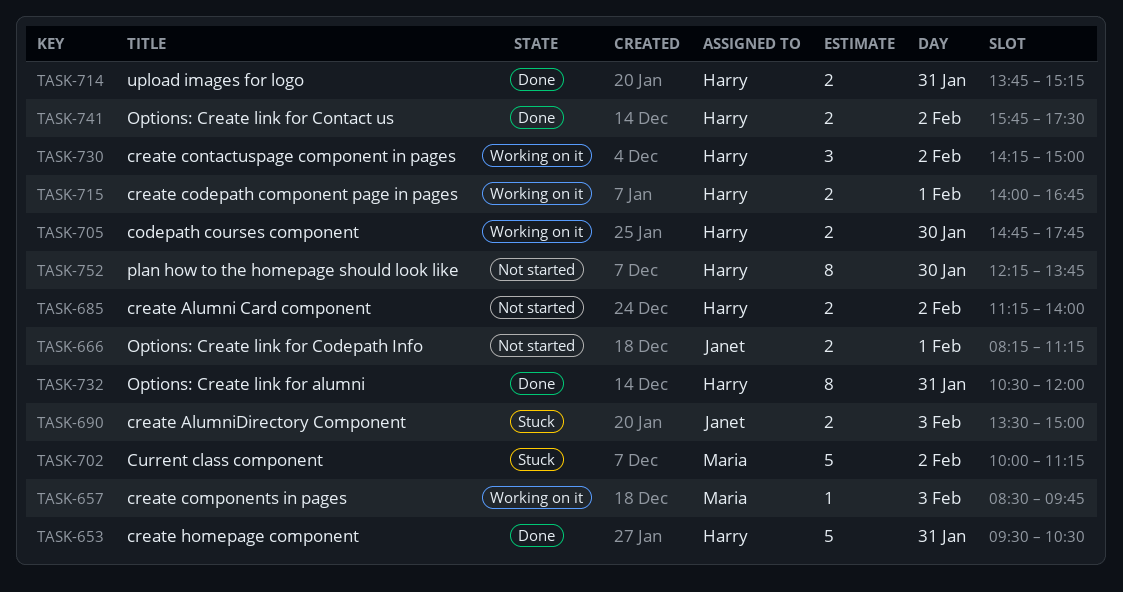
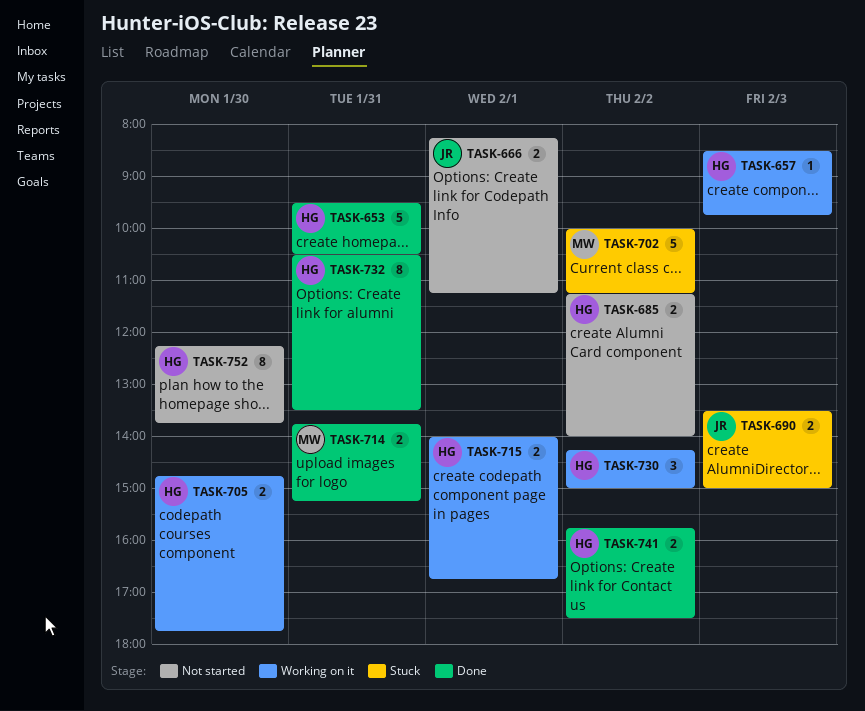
TASK-657, owner: Maria -> Harry
TASK-714, owner: Harry -> Maria
TASK-732, ends: 12:00 -> 13:30

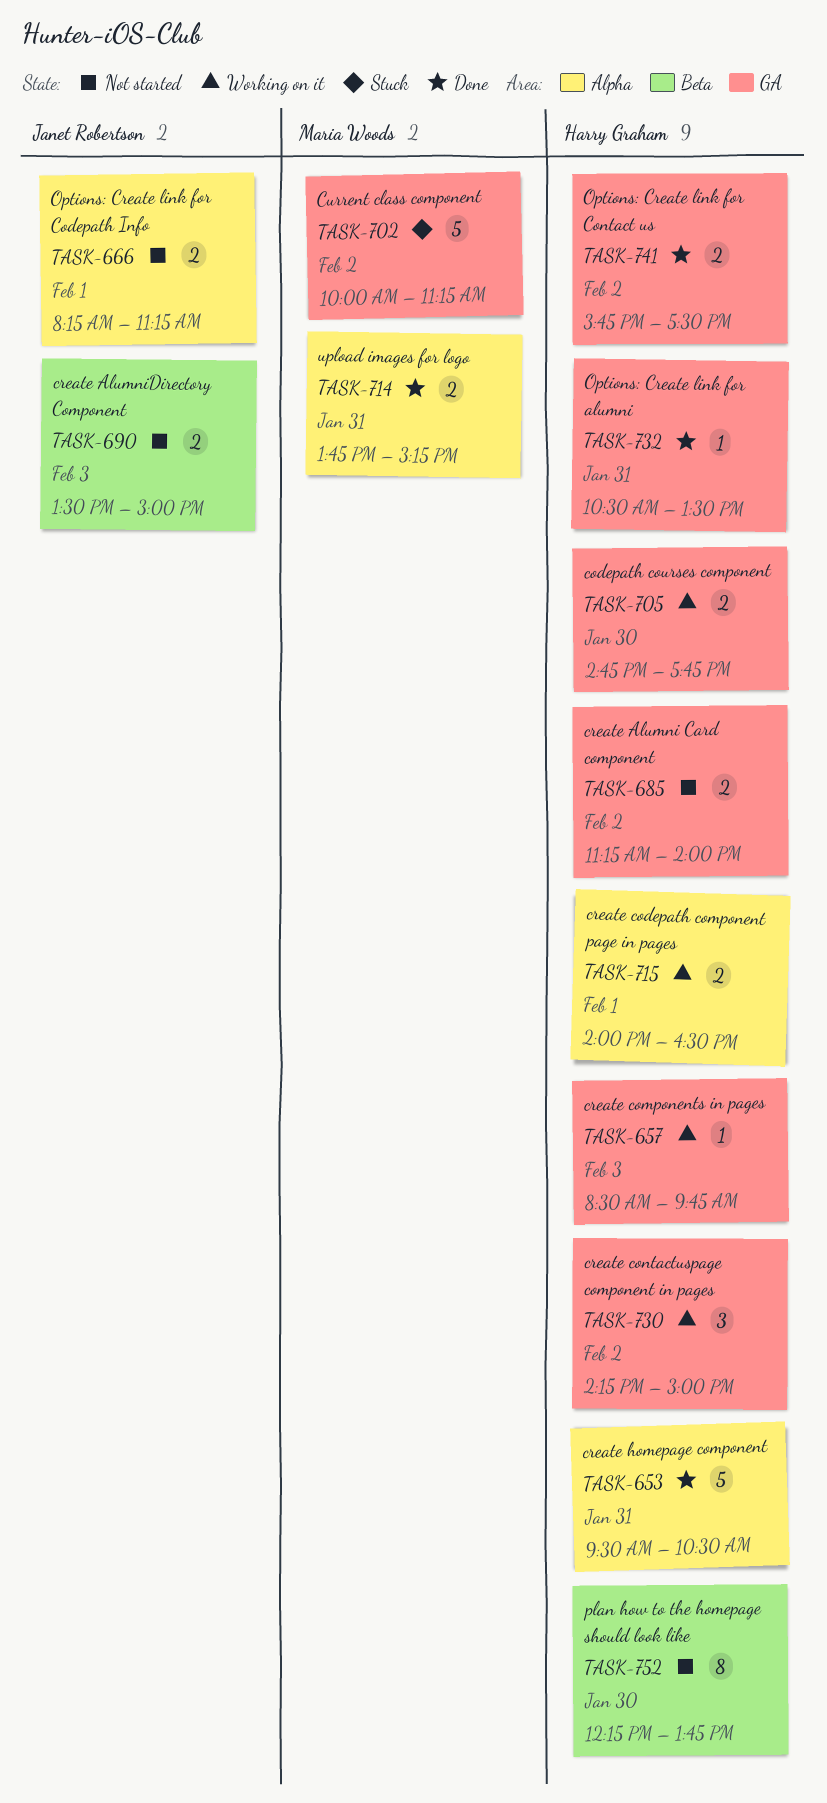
TASK-690, status: Stuck -> Not started
TASK-715, ends: 16:45 -> 16:30
TASK-732, estimate: 8 -> 1

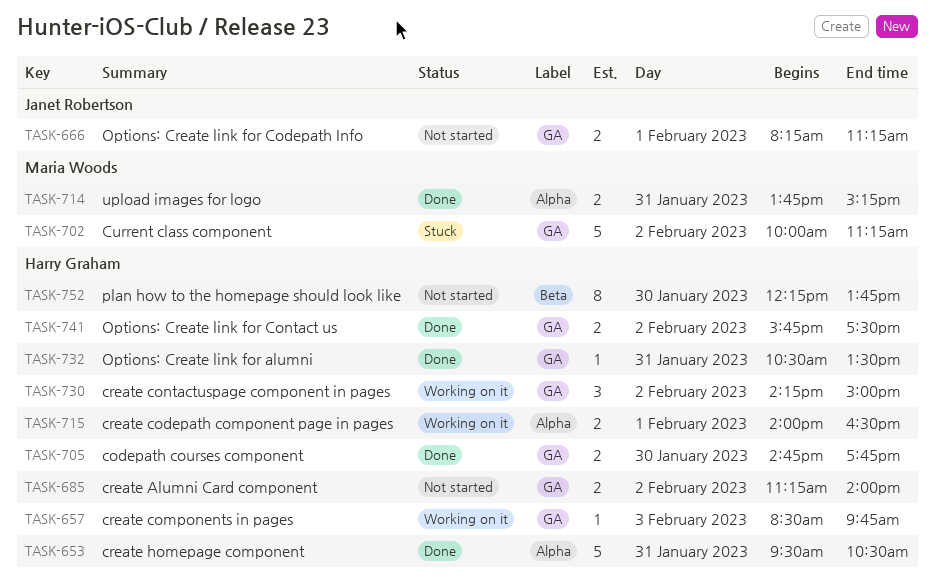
TASK-666, label: Alpha -> GA
TASK-690: present -> none
TASK-705, status: Working on it -> Done

